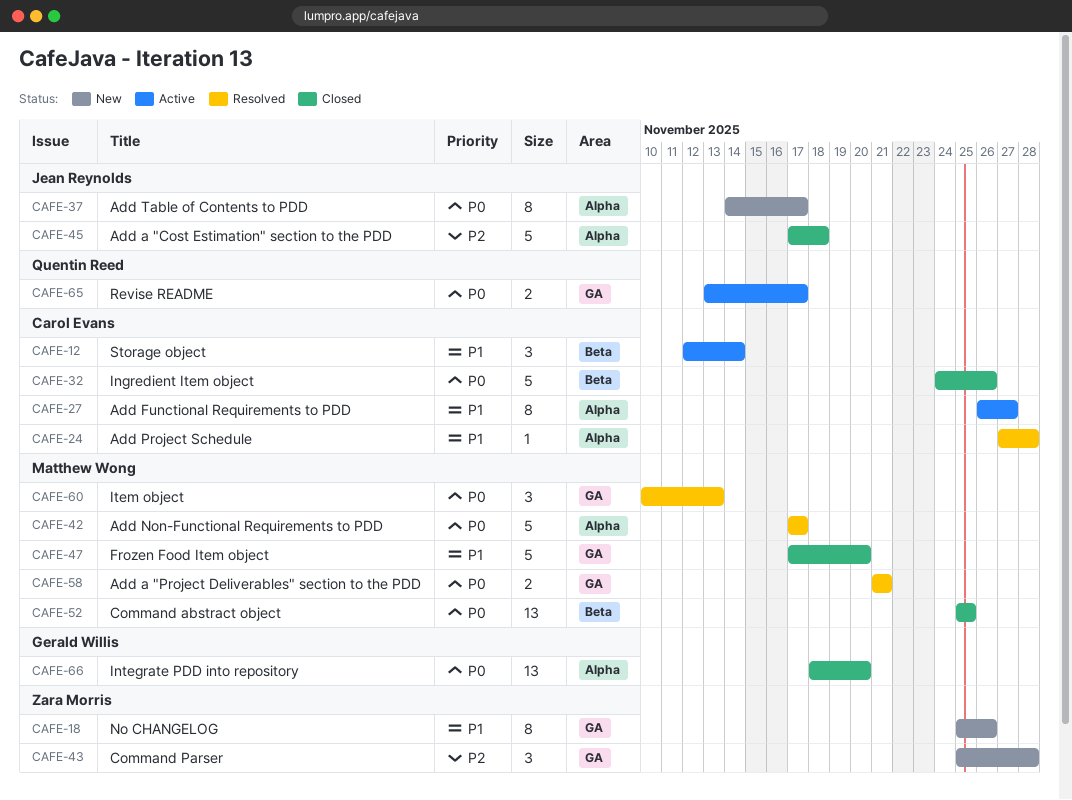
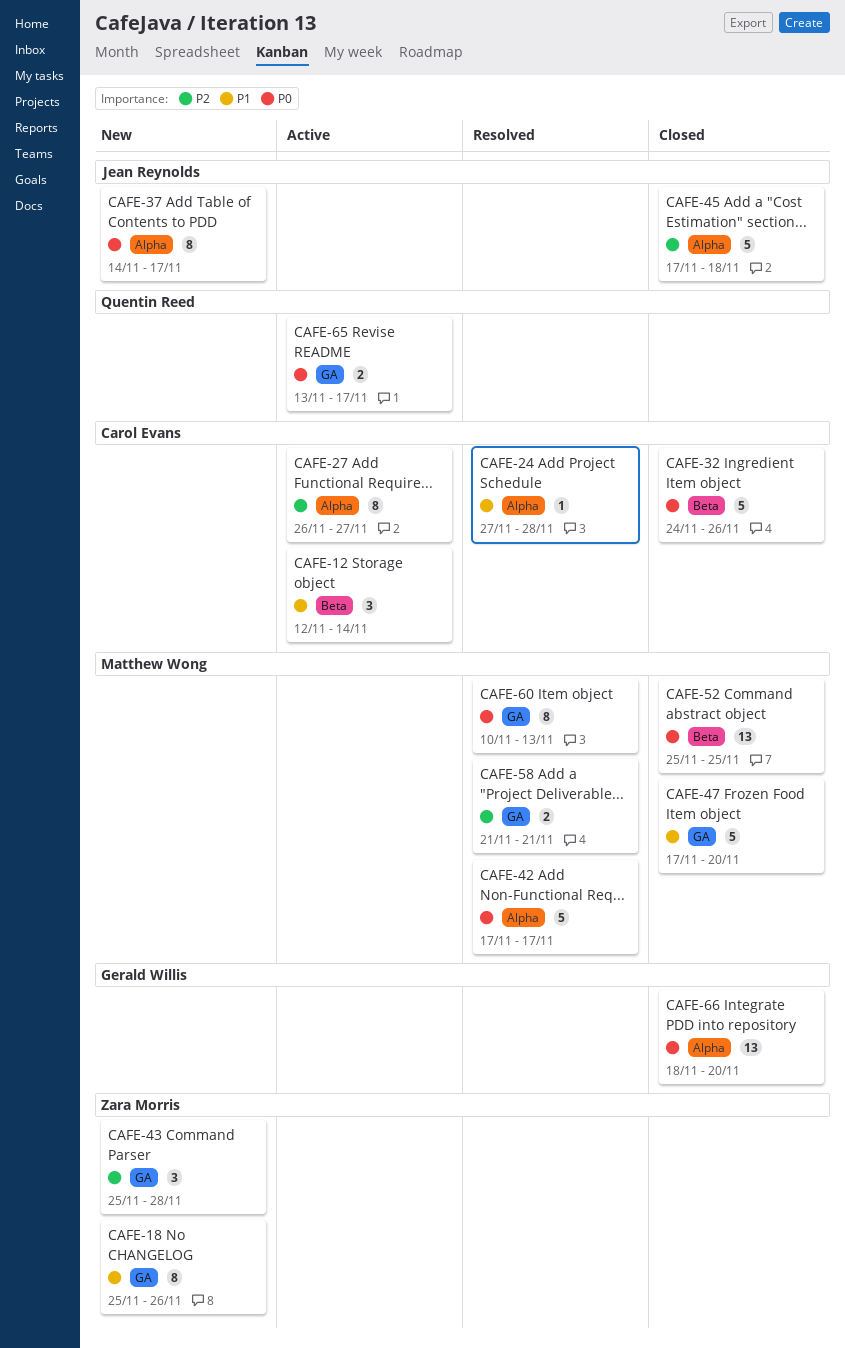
CAFE-27, priority: P1 -> P2
CAFE-58, priority: P0 -> P2
CAFE-60, estimate: 3 -> 8

